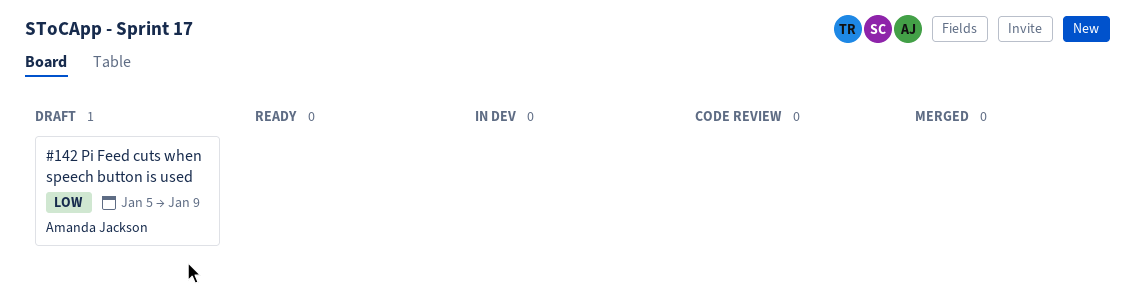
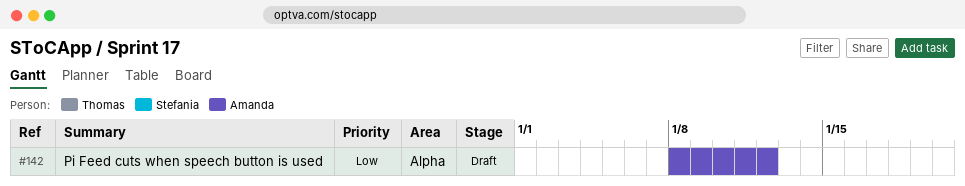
#142, start: Jan 5 -> Jan 8
#142, due: Jan 9 -> Jan 12

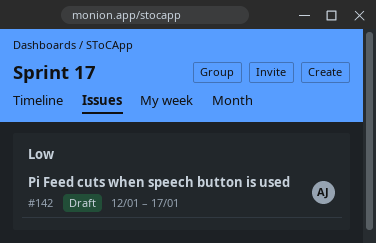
#142, start: Jan 8 -> Jan 12
#142, due: Jan 12 -> Jan 17

